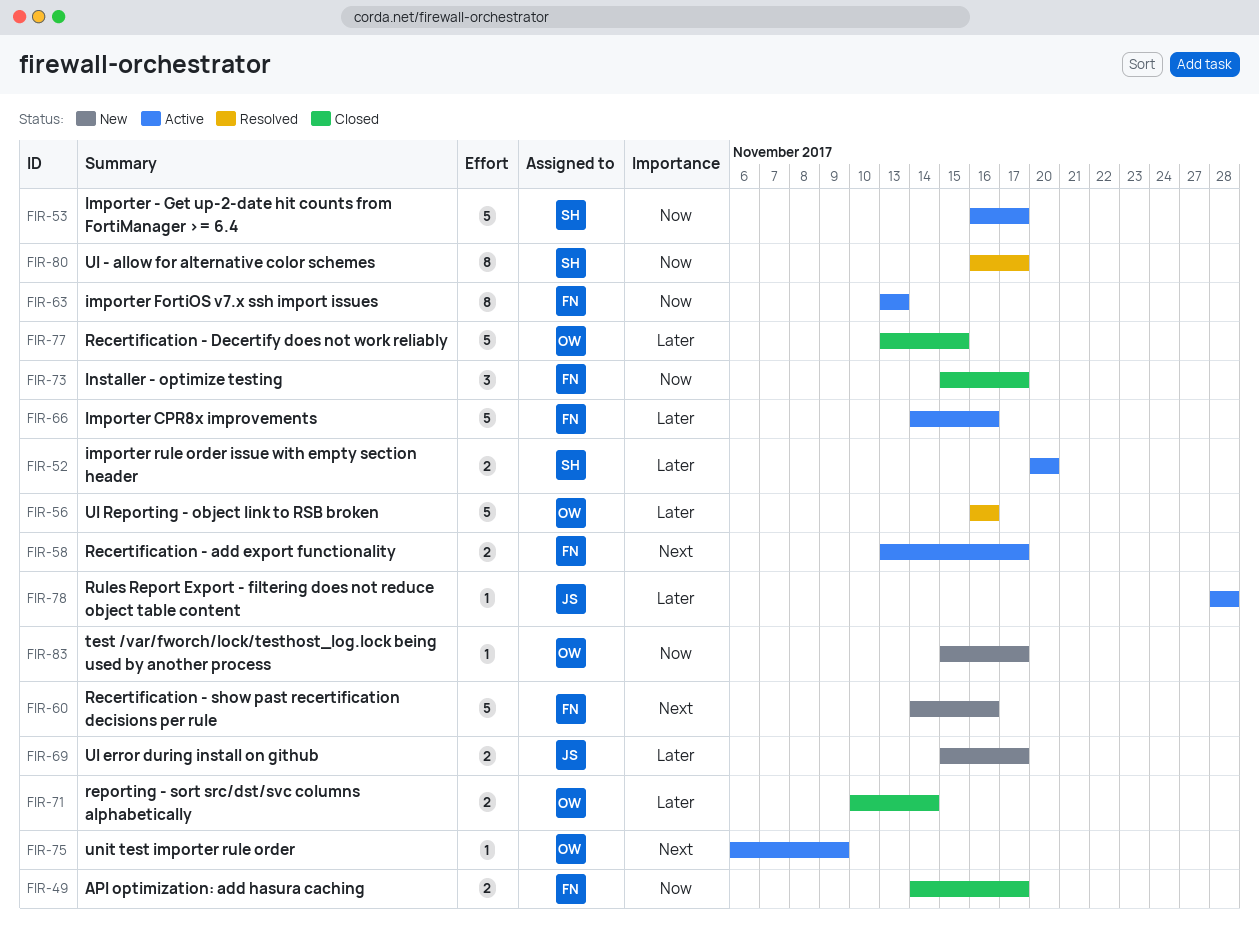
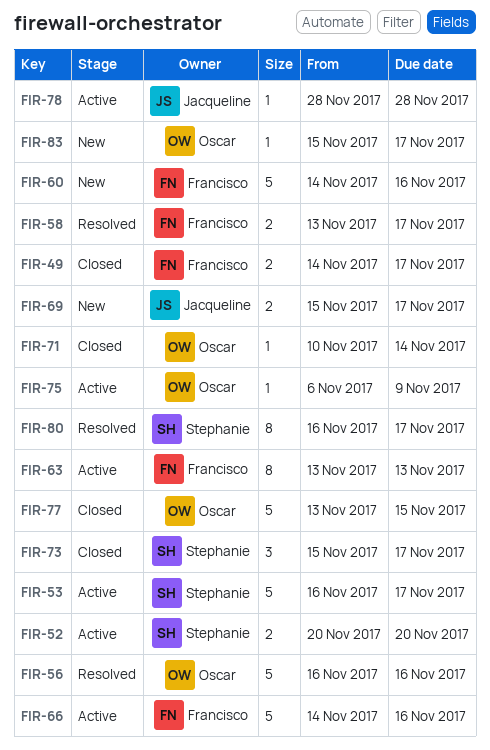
FIR-58, status: Active -> Resolved
FIR-71, estimate: 2 -> 1
FIR-73, owner: Francisco -> Stephanie

